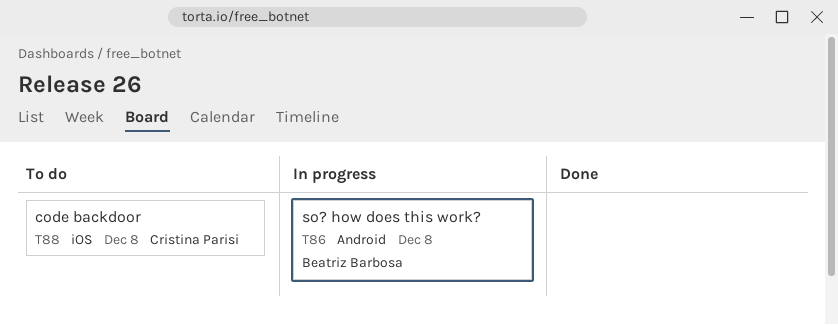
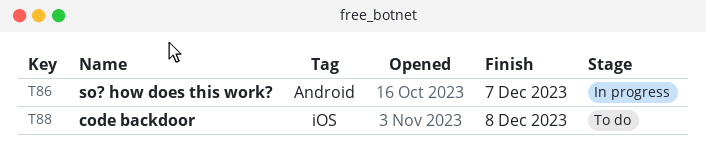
T86, due: Dec 8 -> Dec 7

